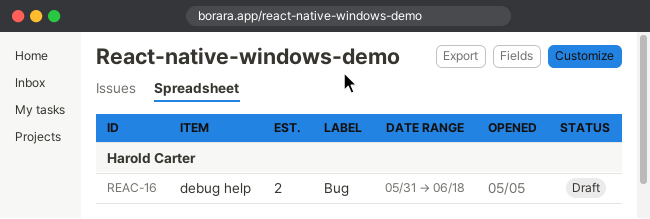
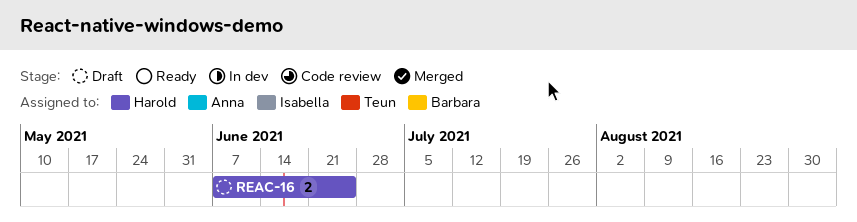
REAC-16, start: May 31 -> Jun 7
REAC-16, due: Jun 18 -> Jun 25

